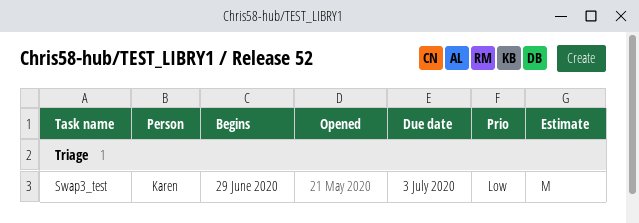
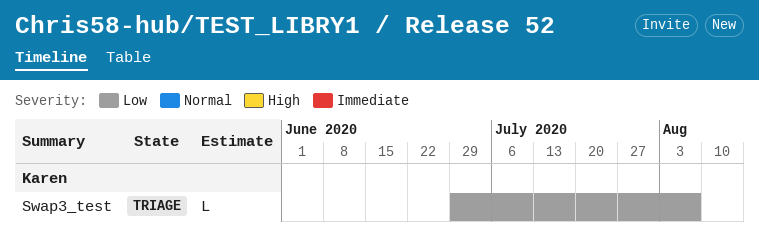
Swap3_test, estimate: M -> L
Swap3_test, due: Jul 3 -> Aug 7

